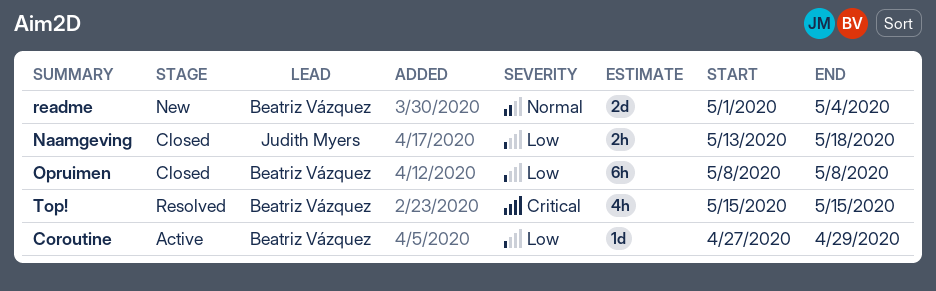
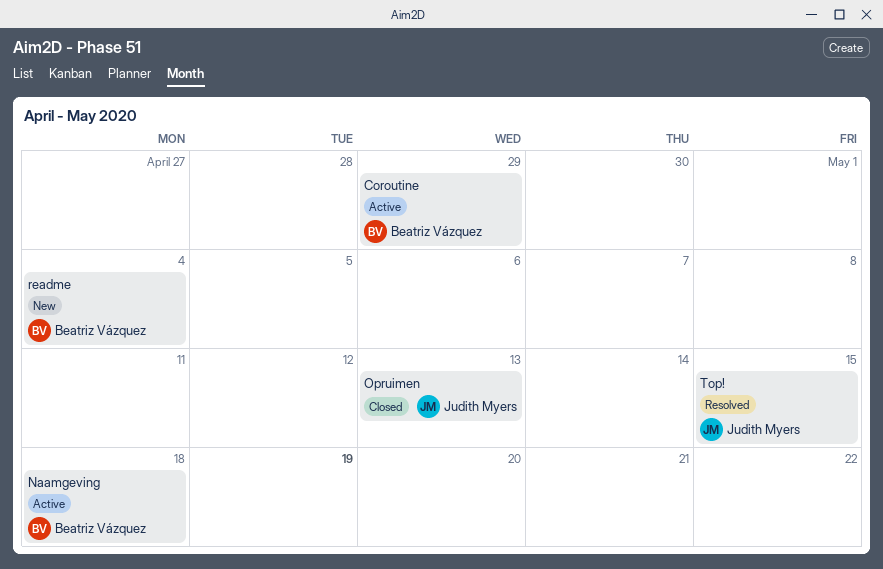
Naamgeving, status: Closed -> Active
Naamgeving, owner: Judith Myers -> Beatriz Vázquez
Opruimen, owner: Beatriz Vázquez -> Judith Myers
Opruimen, due: May 8 -> May 13
Top!, owner: Beatriz Vázquez -> Judith Myers

